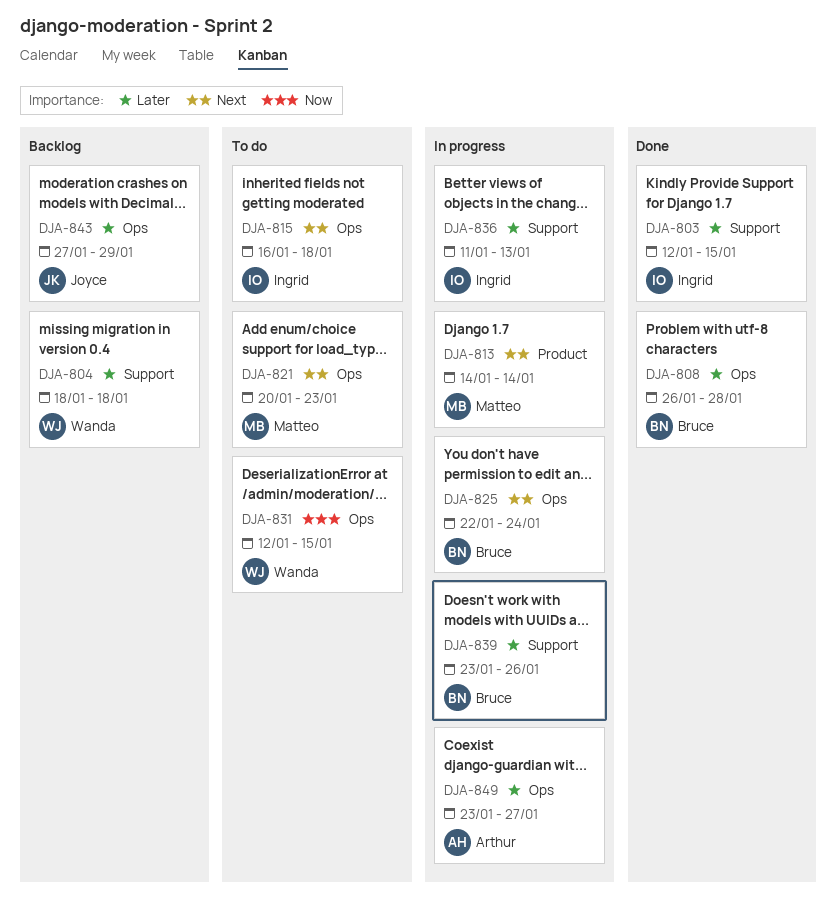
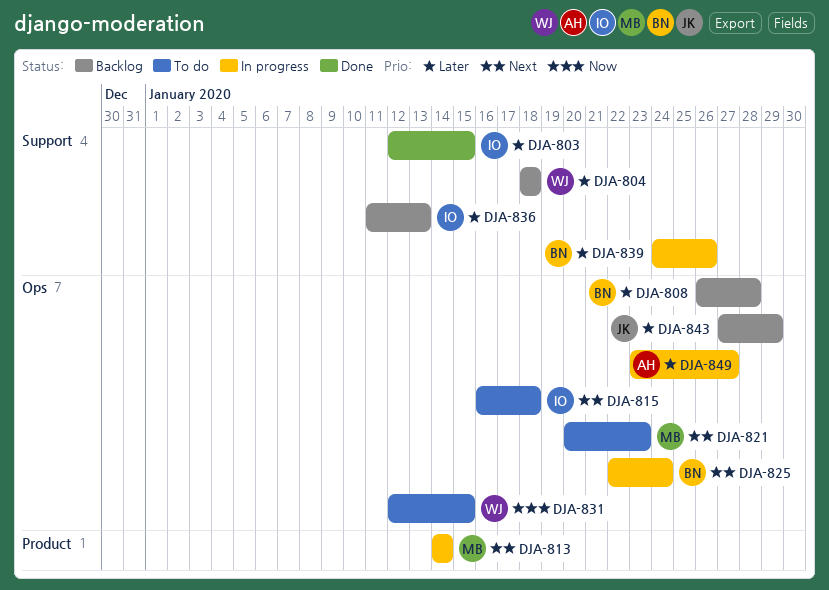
DJA-808, status: Done -> Backlog
DJA-836, status: In progress -> Backlog
DJA-839, start: Jan 23 -> Jan 24

